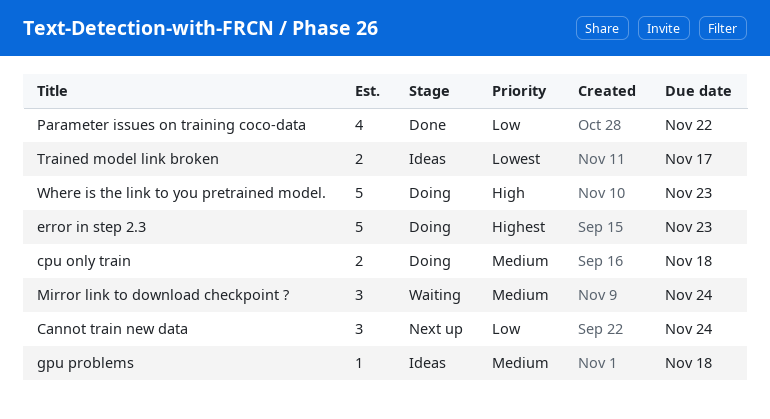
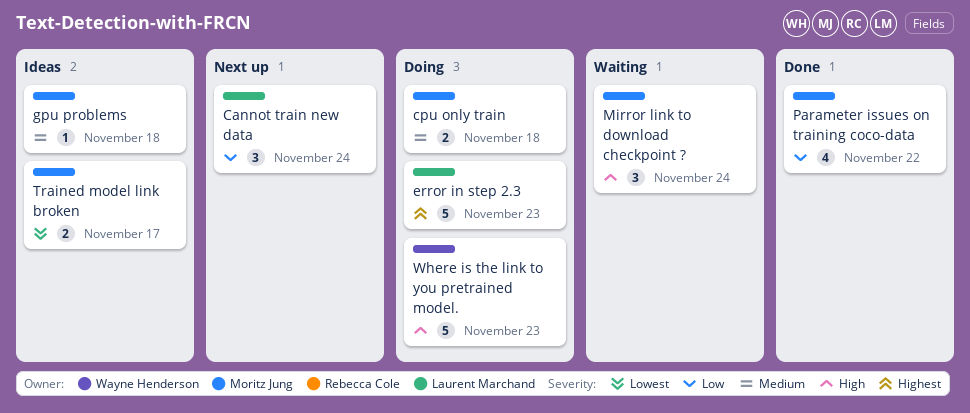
Mirror link to download checkpoint ?, priority: Medium -> High

